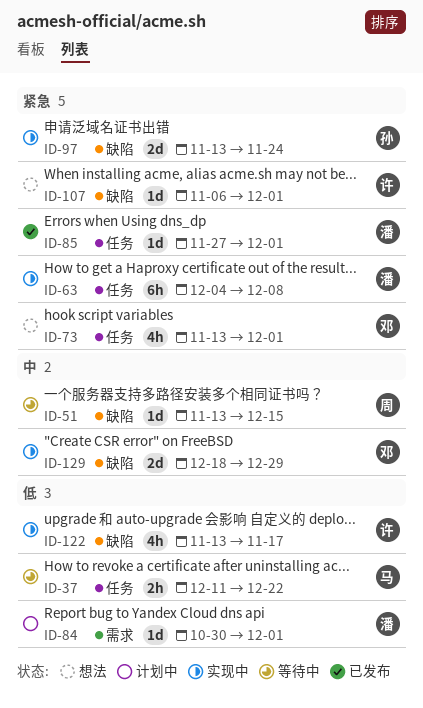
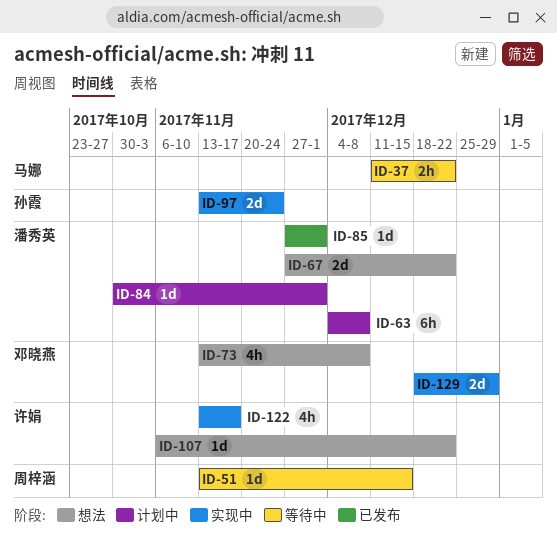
ID-63, status: 实现中 -> 计划中
ID-67: none -> present
ID-73, due: Dec 1 -> Dec 8
ID-107, due: Dec 1 -> Dec 22

